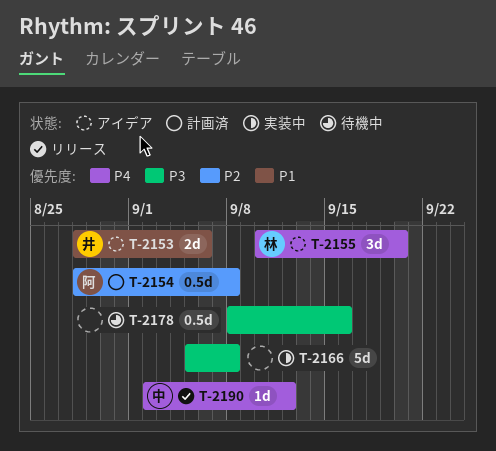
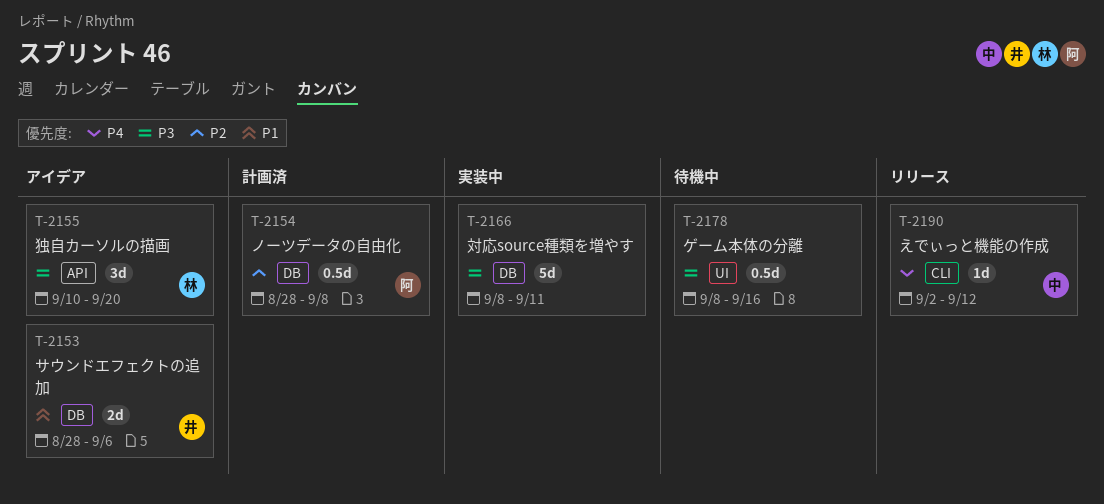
T-2155, priority: P4 -> P3
T-2166, start: Sep 5 -> Sep 8
T-2166, due: Sep 8 -> Sep 11

